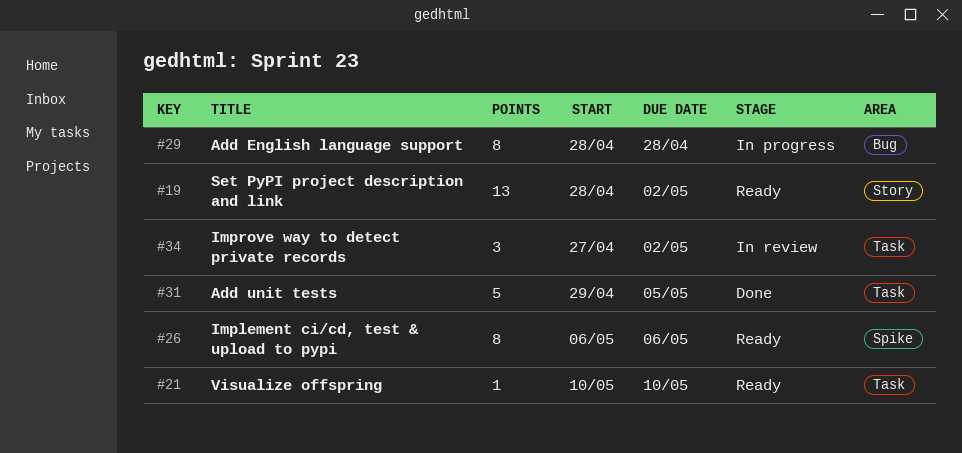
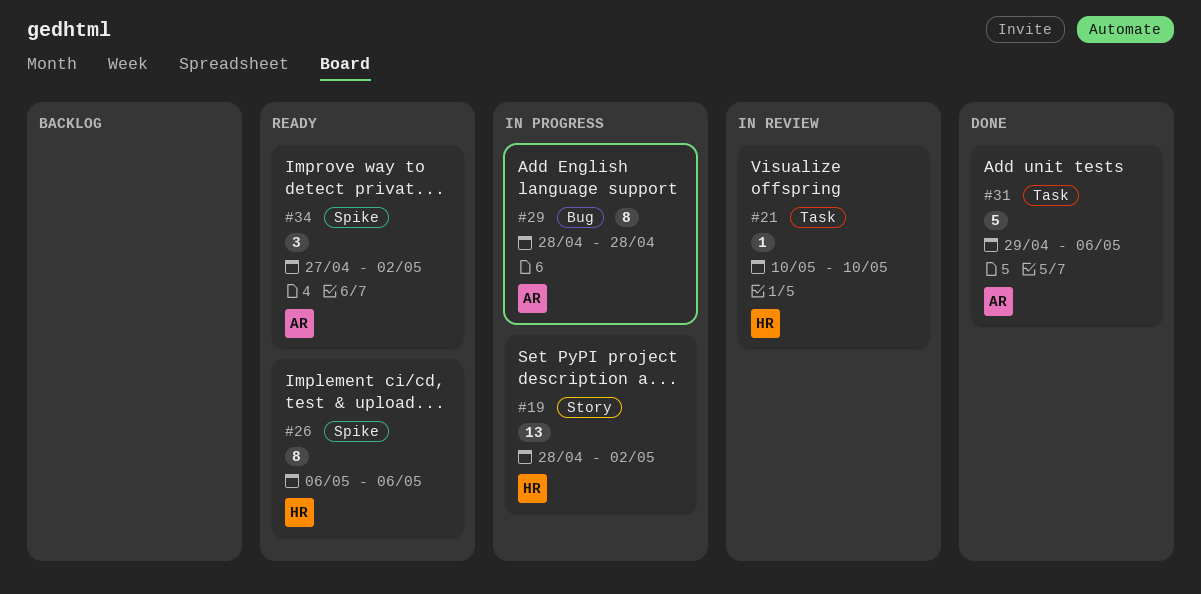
#19, status: Ready -> In progress
#21, status: Ready -> In review
#31, due: May 5 -> May 6
#34, status: In review -> Ready
#34, label: Task -> Spike

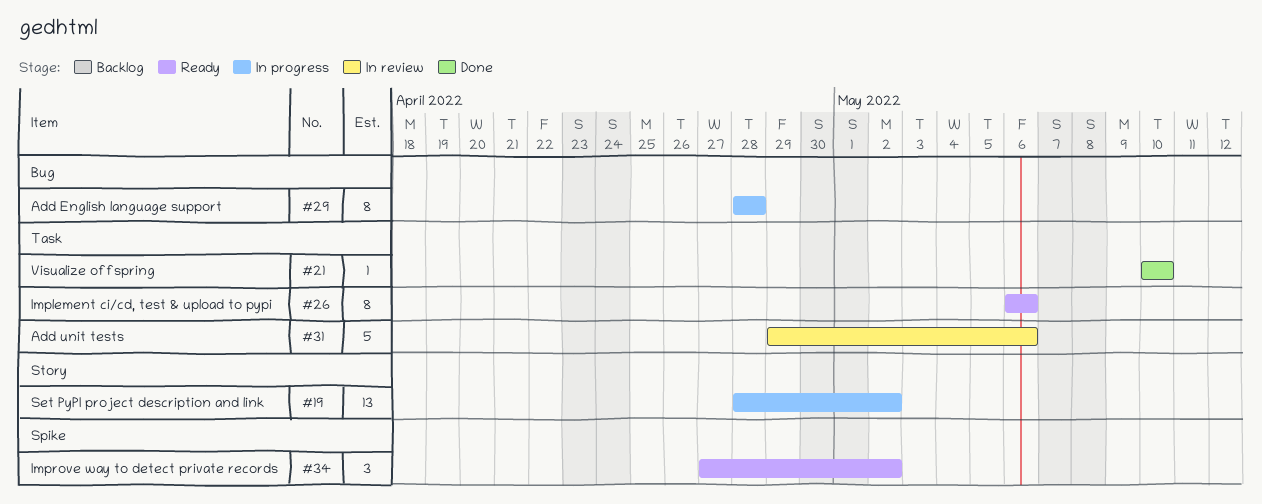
#21, status: In review -> Done
#26, label: Spike -> Task
#31, status: Done -> In review

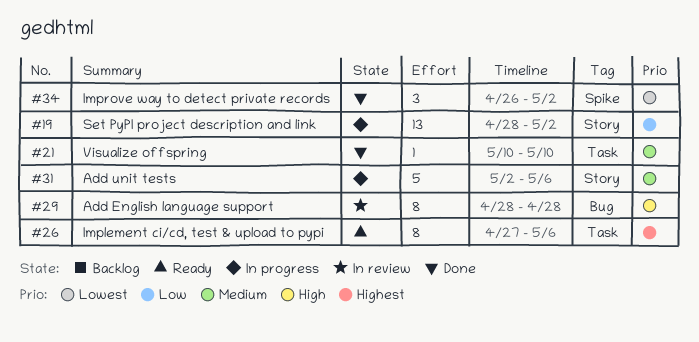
#26, start: May 6 -> Apr 27
#29, status: In progress -> In review
#31, status: In review -> In progress
#31, label: Task -> Story
#31, start: Apr 29 -> May 2
#34, status: Ready -> Done
#34, start: Apr 27 -> Apr 26

